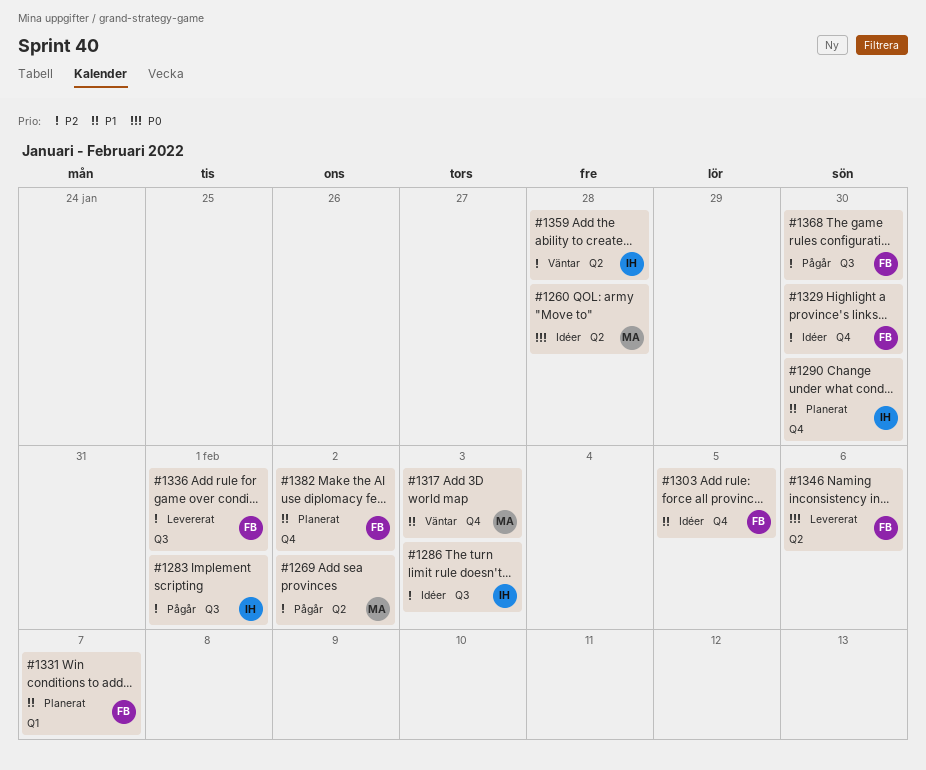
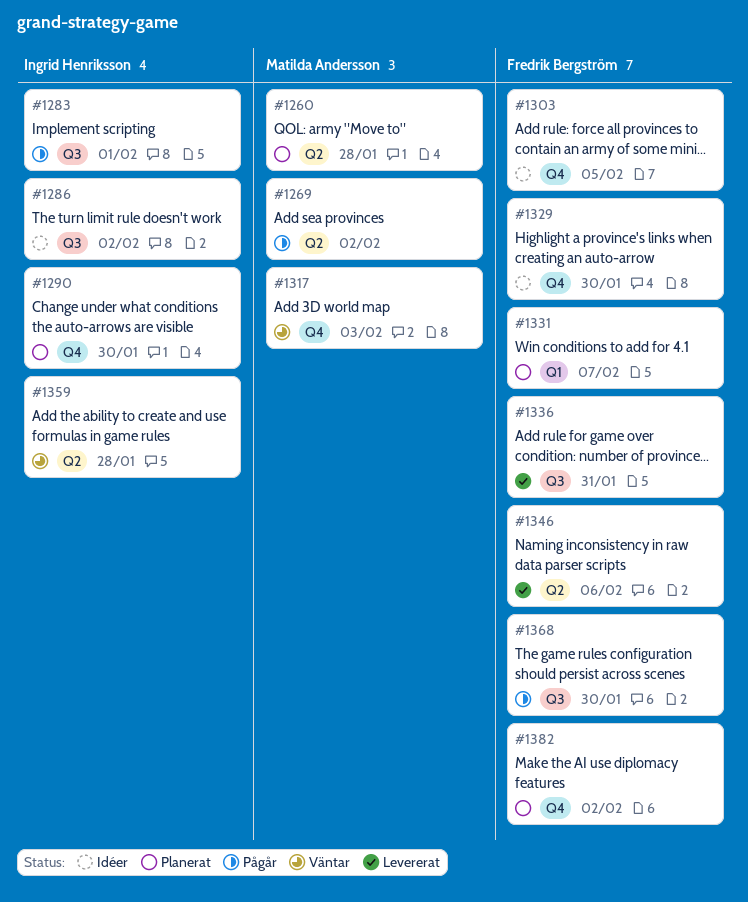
#1260, status: Idéer -> Planerat
#1286, due: Feb 3 -> Feb 2
#1336, due: Feb 1 -> Jan 31

